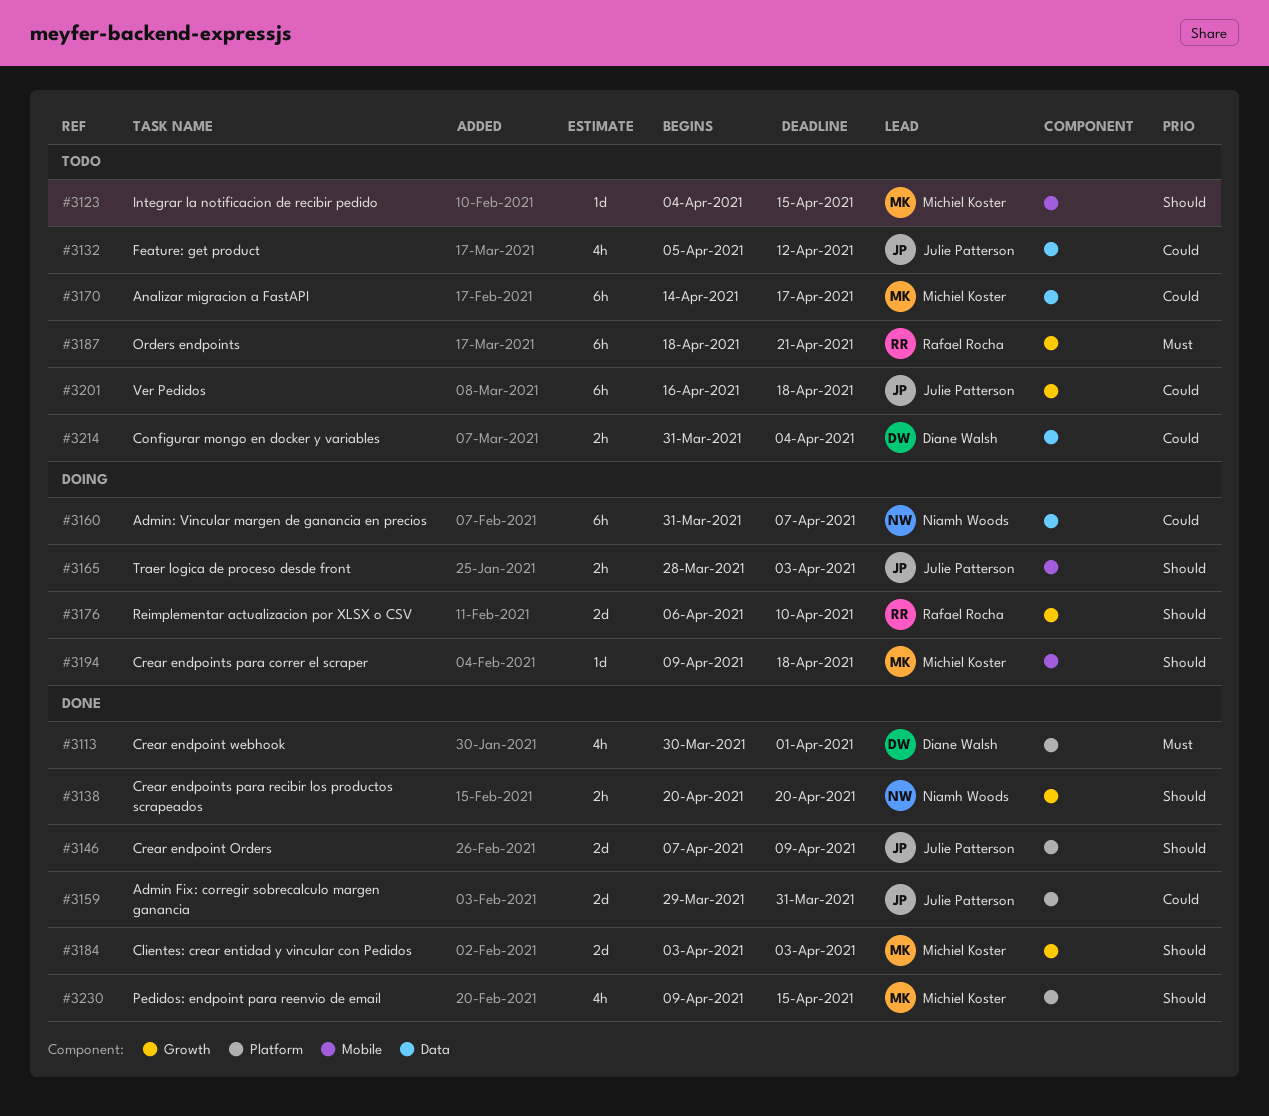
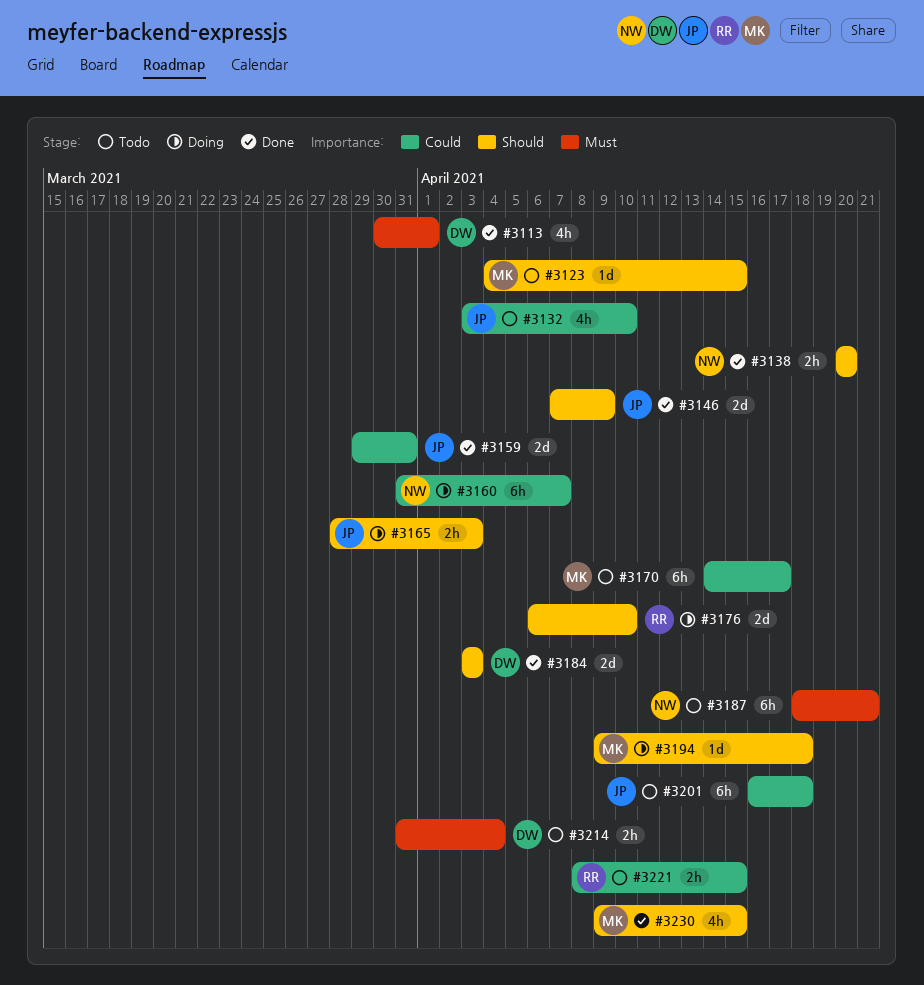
#3132, start: Apr 5 -> Apr 3
#3132, due: Apr 12 -> Apr 10
#3184, owner: Michiel Koster -> Diane Walsh
#3187, owner: Rafael Rocha -> Niamh Woods
#3214, priority: Could -> Must
#3221: none -> present

